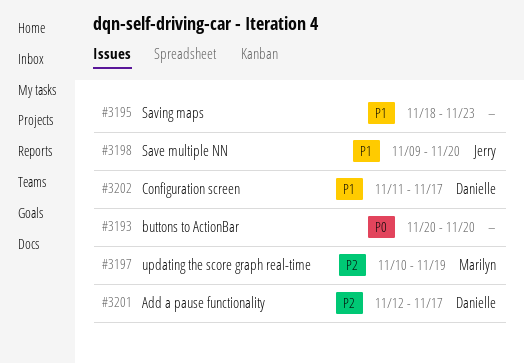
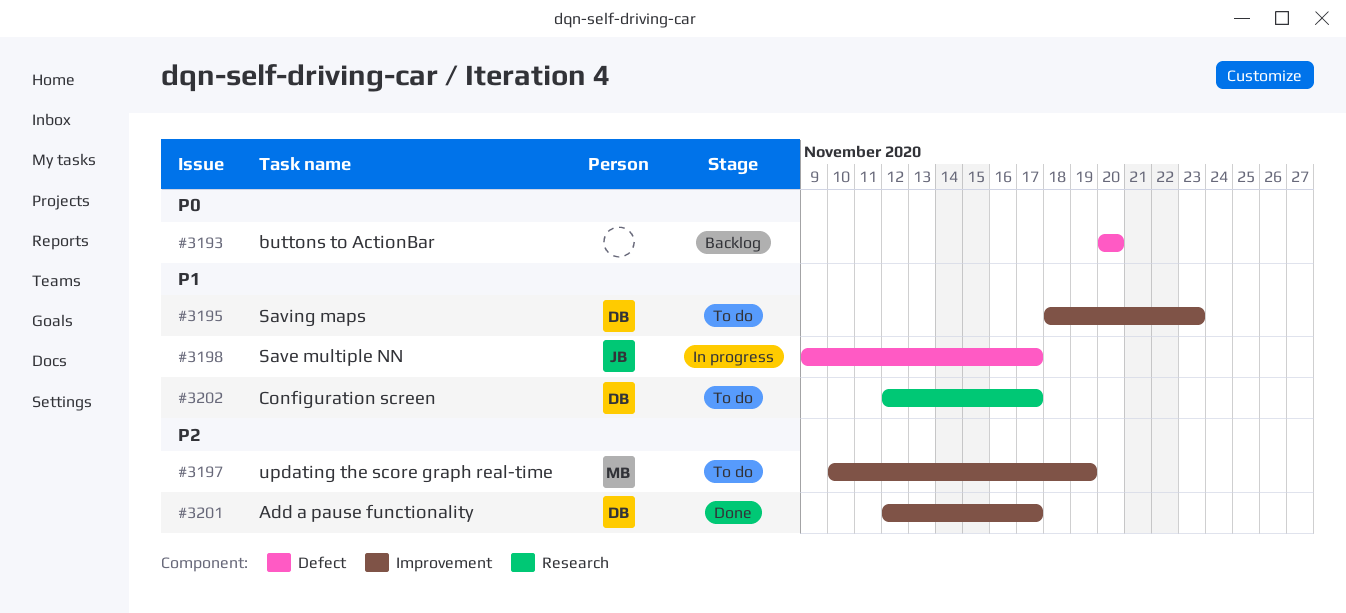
#3195, owner: none -> Danielle
#3198, due: Nov 20 -> Nov 17
#3202, start: Nov 11 -> Nov 12

